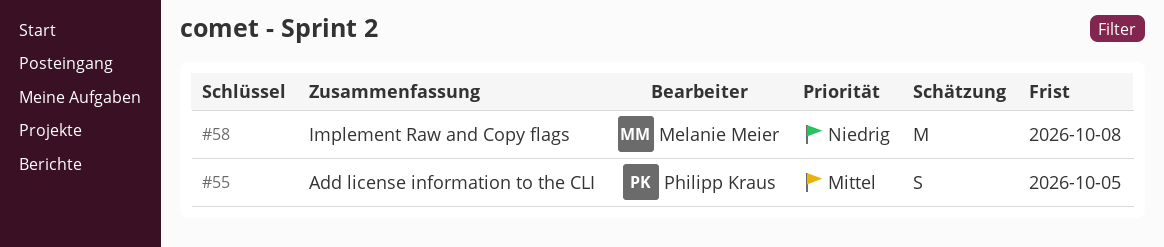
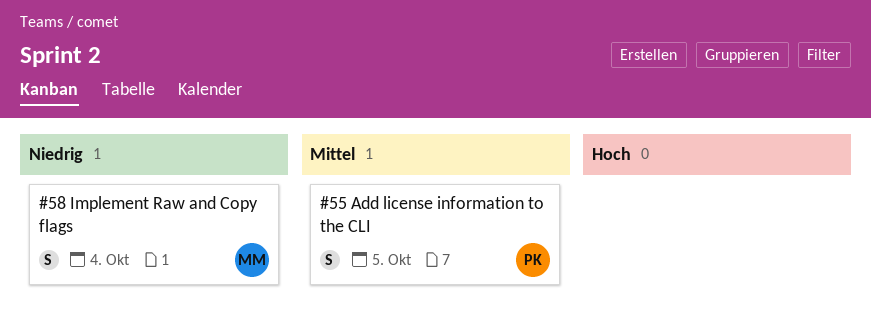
#58, estimate: M -> S
#58, due: Oct 8 -> Oct 4

